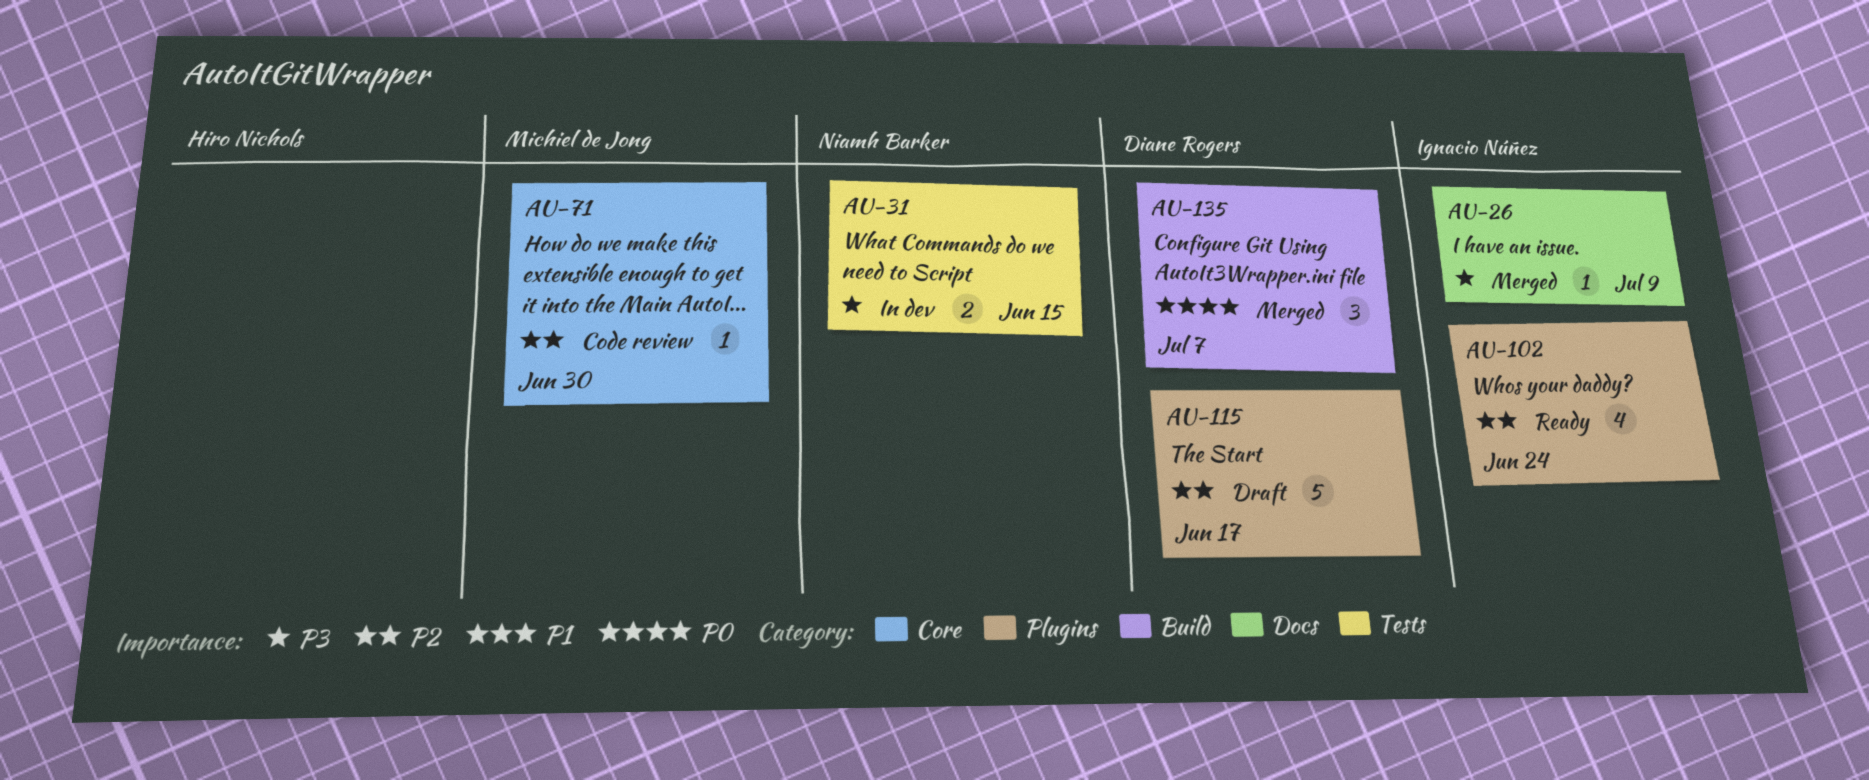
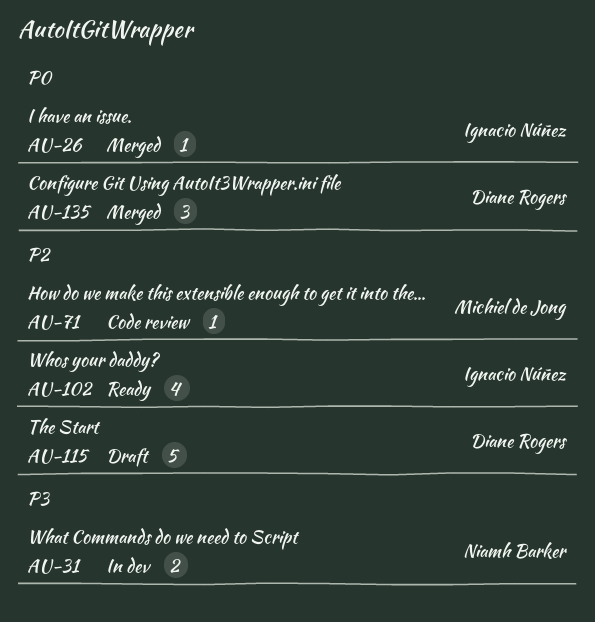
AU-26, priority: P3 -> P0

